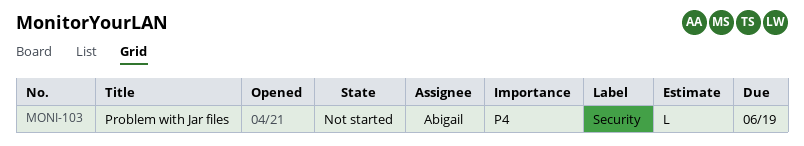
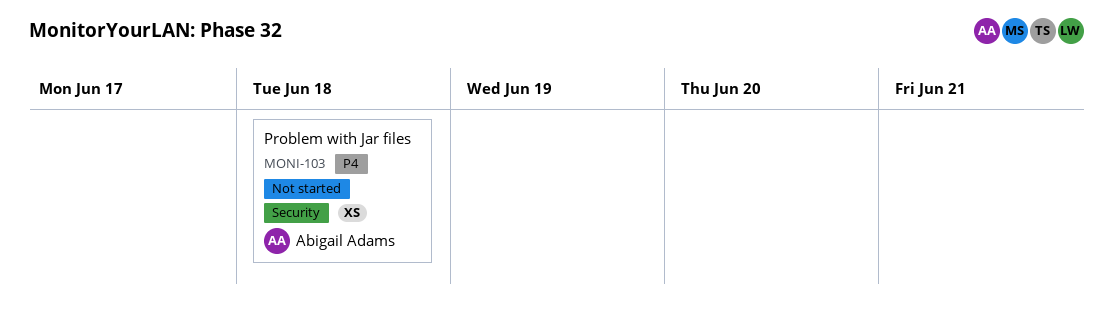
MONI-103, estimate: L -> XS
MONI-103, due: Jun 19 -> Jun 18

